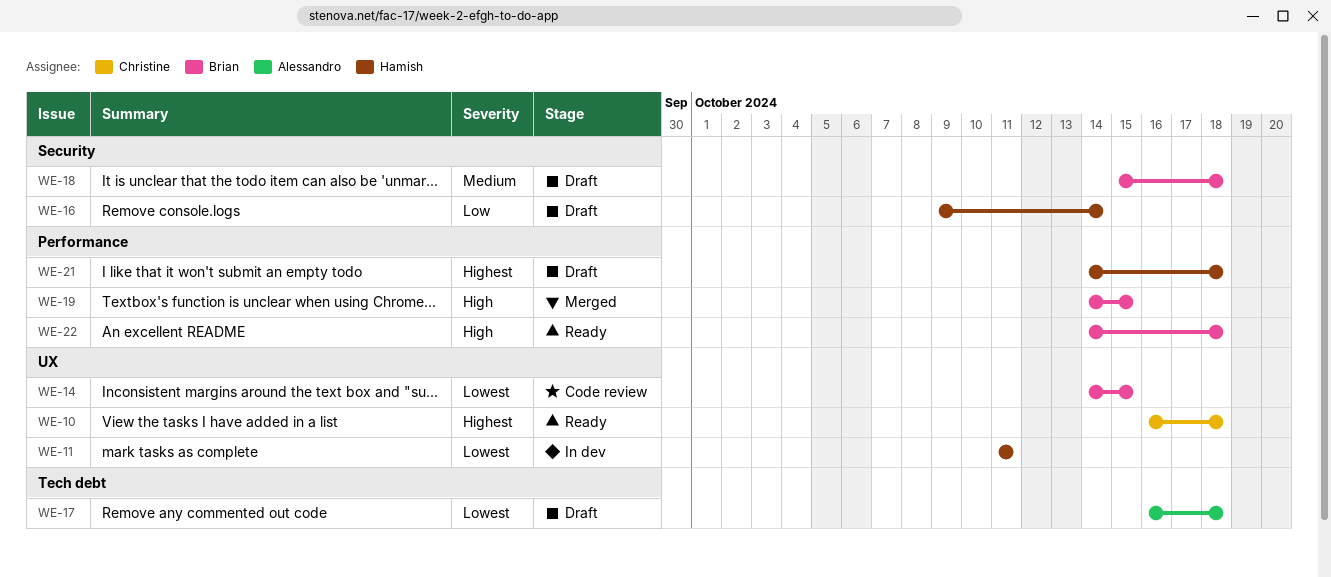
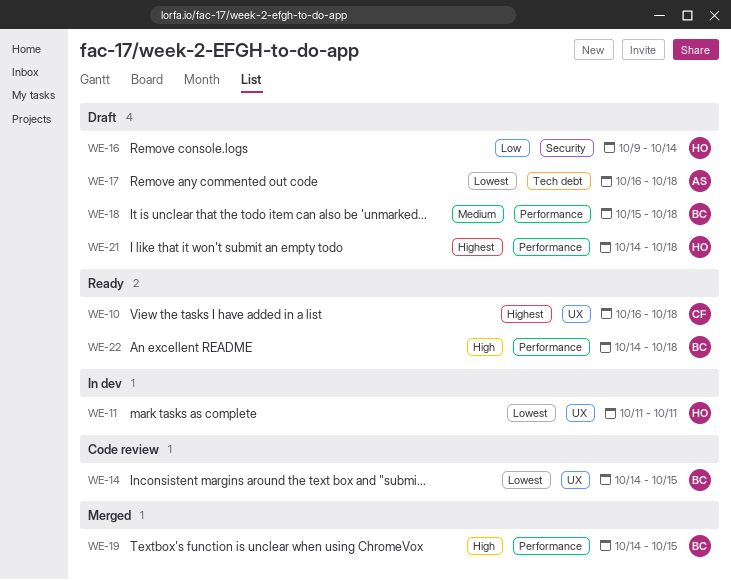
WE-18, label: Security -> Performance

